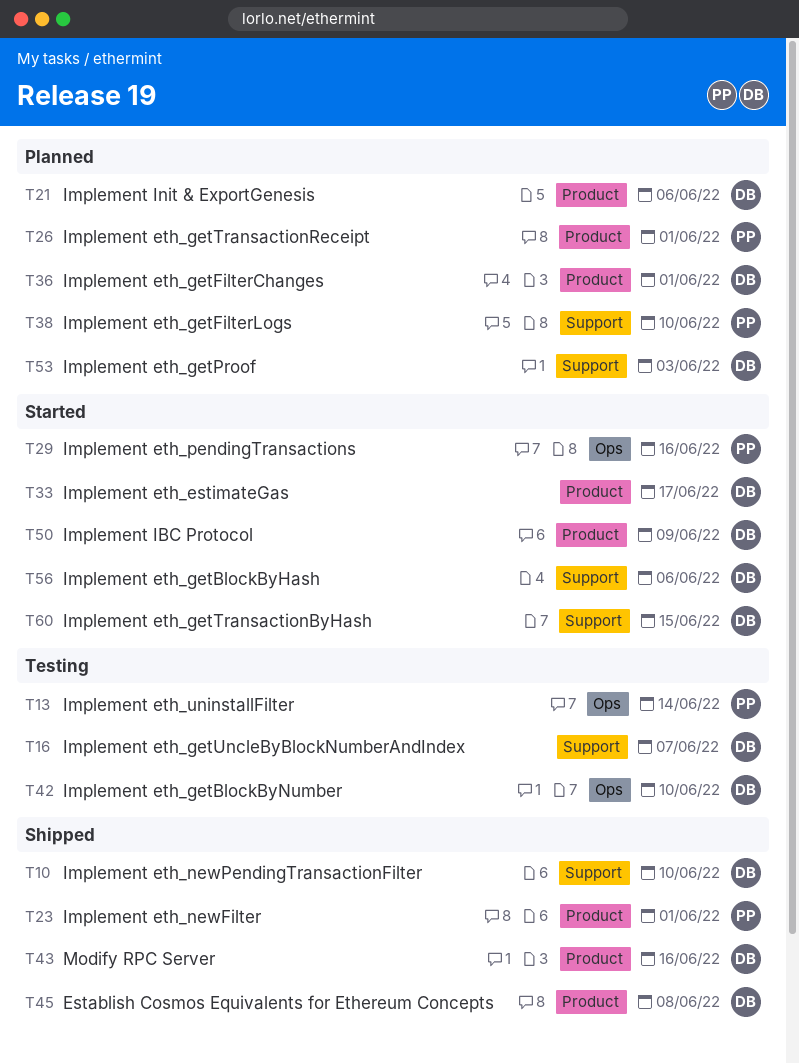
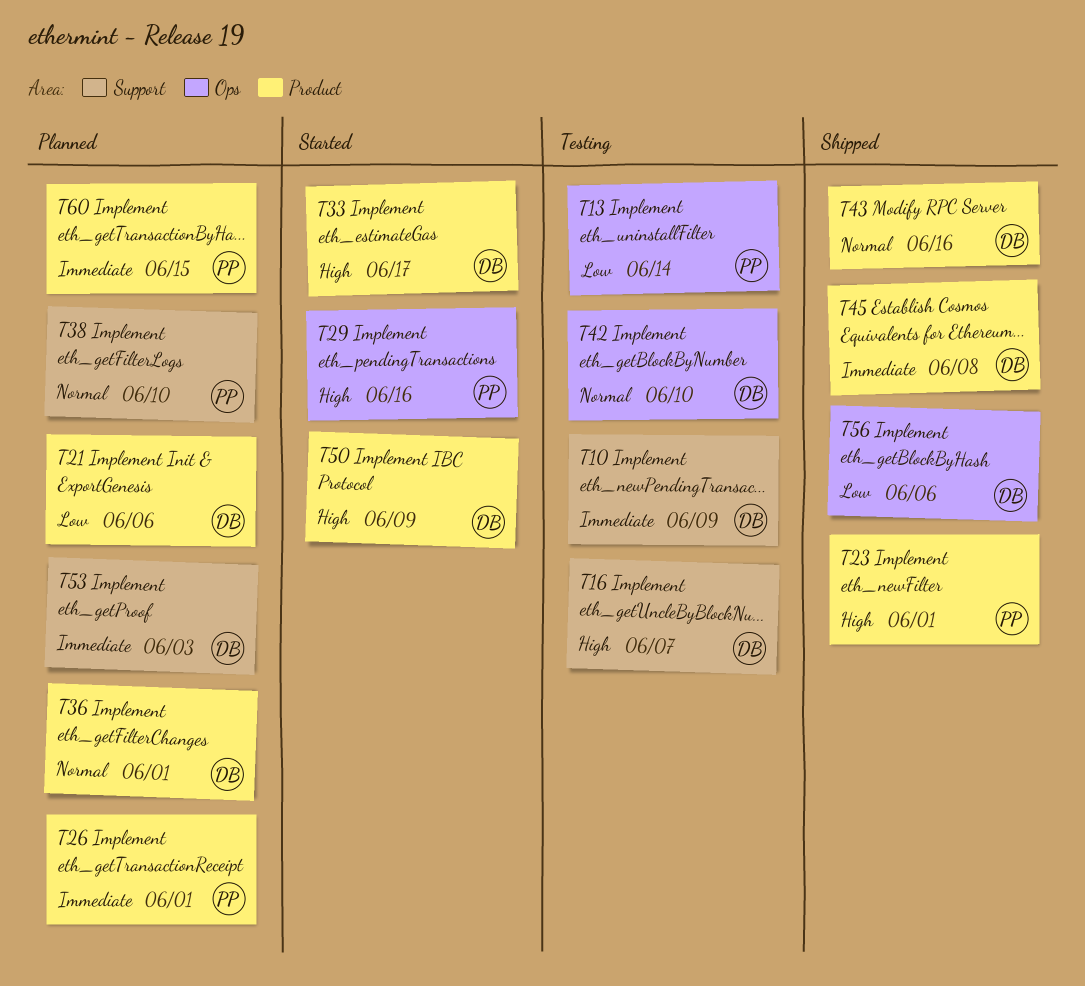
T10, status: Shipped -> Testing
T10, due: Jun 10 -> Jun 9
T56, status: Started -> Shipped
T56, label: Support -> Ops
T60, status: Started -> Planned
T60, owner: DB -> PP
T60, label: Support -> Product

